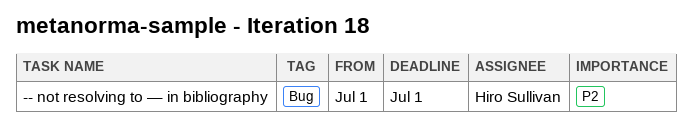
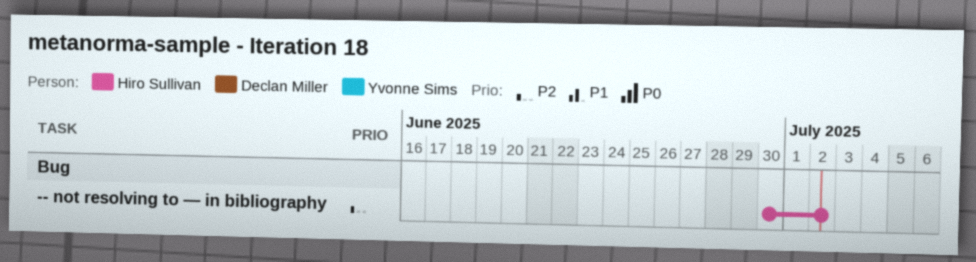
-- not resolving to — in bibliography, start: Jul 1 -> Jun 30
-- not resolving to — in bibliography, due: Jul 1 -> Jul 2

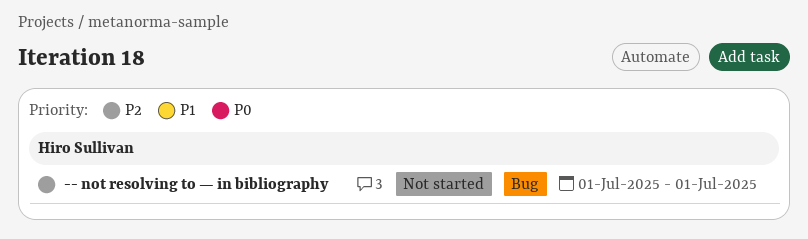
-- not resolving to — in bibliography, start: Jun 30 -> Jul 1
-- not resolving to — in bibliography, due: Jul 2 -> Jul 1

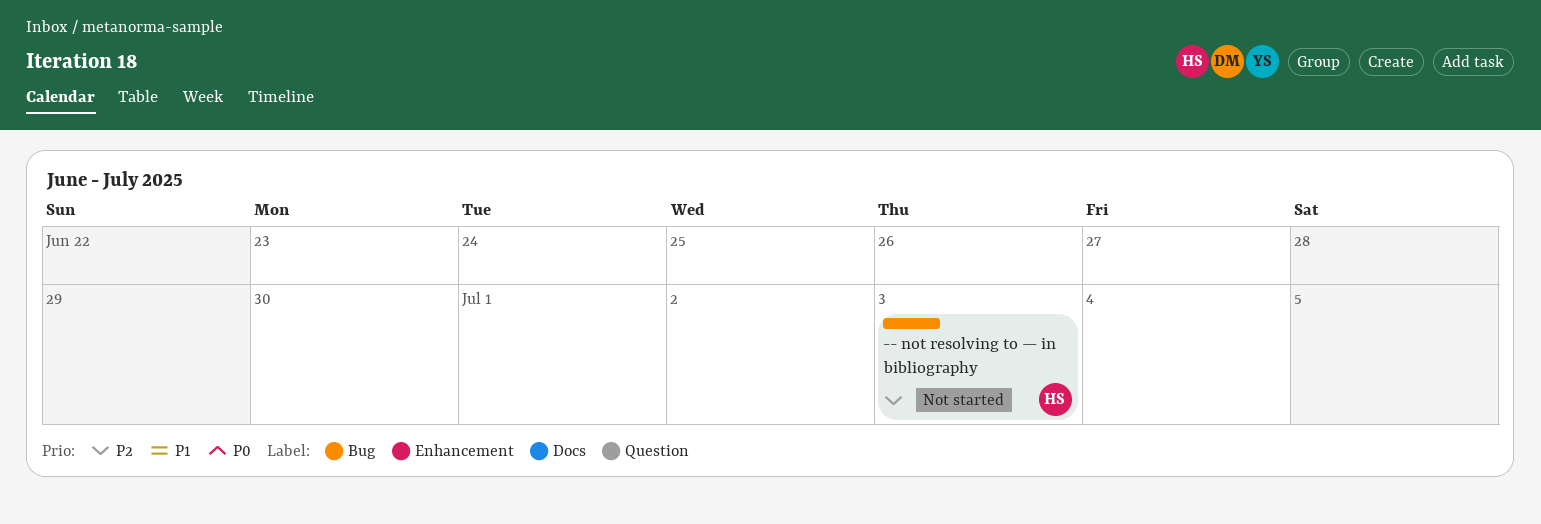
-- not resolving to — in bibliography, due: Jul 1 -> Jul 3

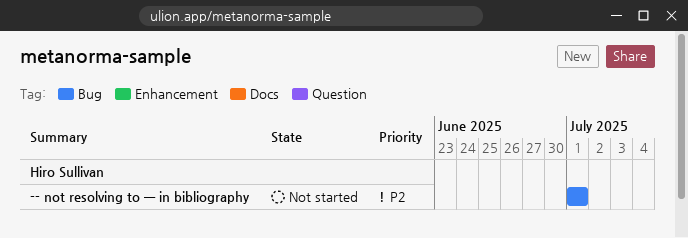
-- not resolving to — in bibliography, due: Jul 3 -> Jul 1

